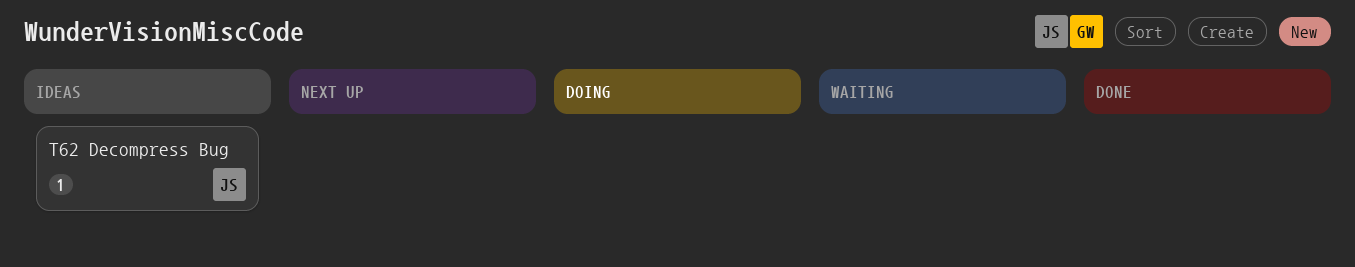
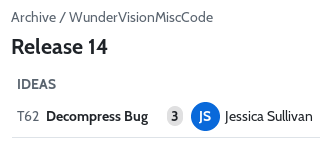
T62, estimate: 1 -> 3

